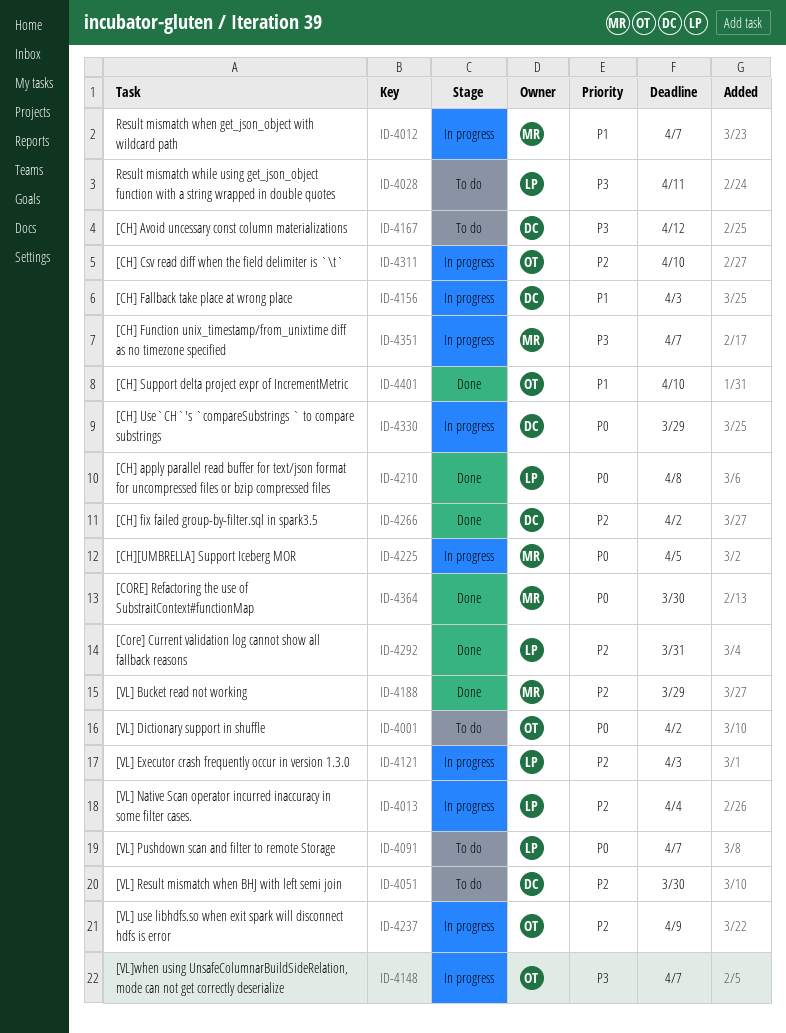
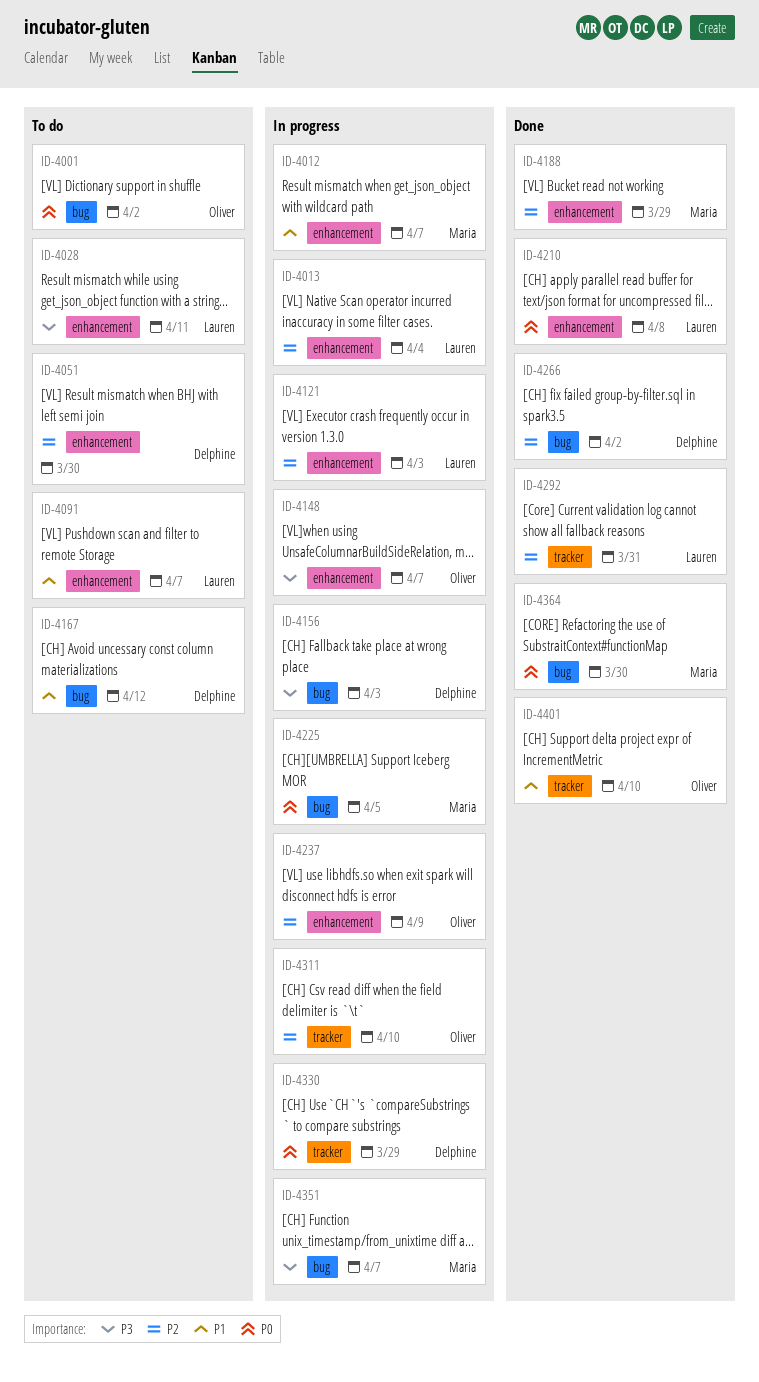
ID-4091, priority: P0 -> P1
ID-4156, priority: P1 -> P3
ID-4167, priority: P3 -> P1

